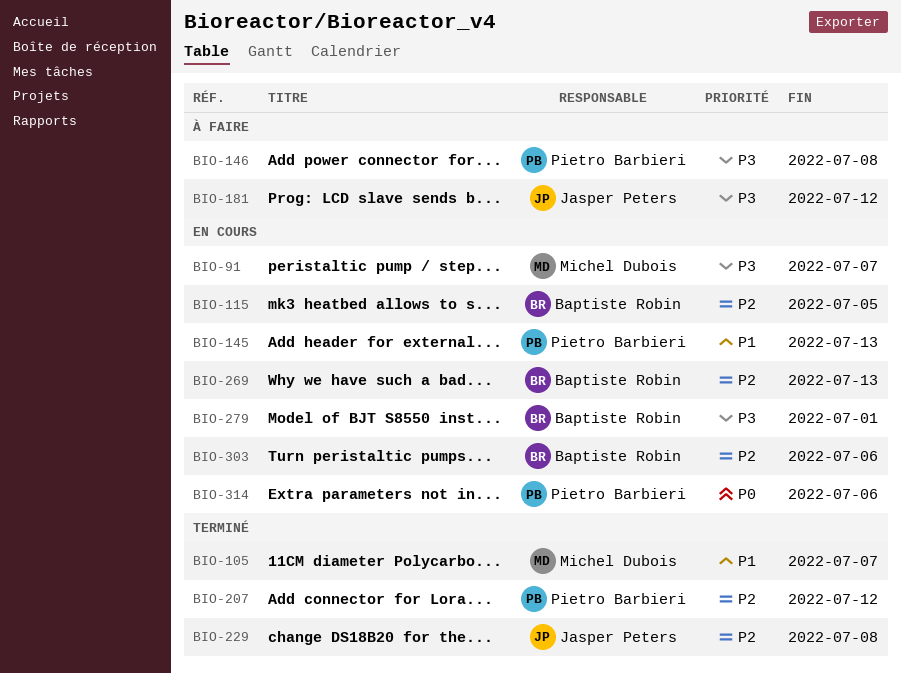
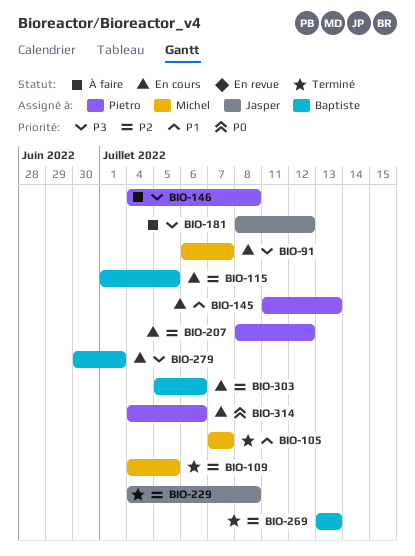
BIO-109: none -> present
BIO-207, status: Terminé -> En cours
BIO-269, status: En cours -> Terminé

